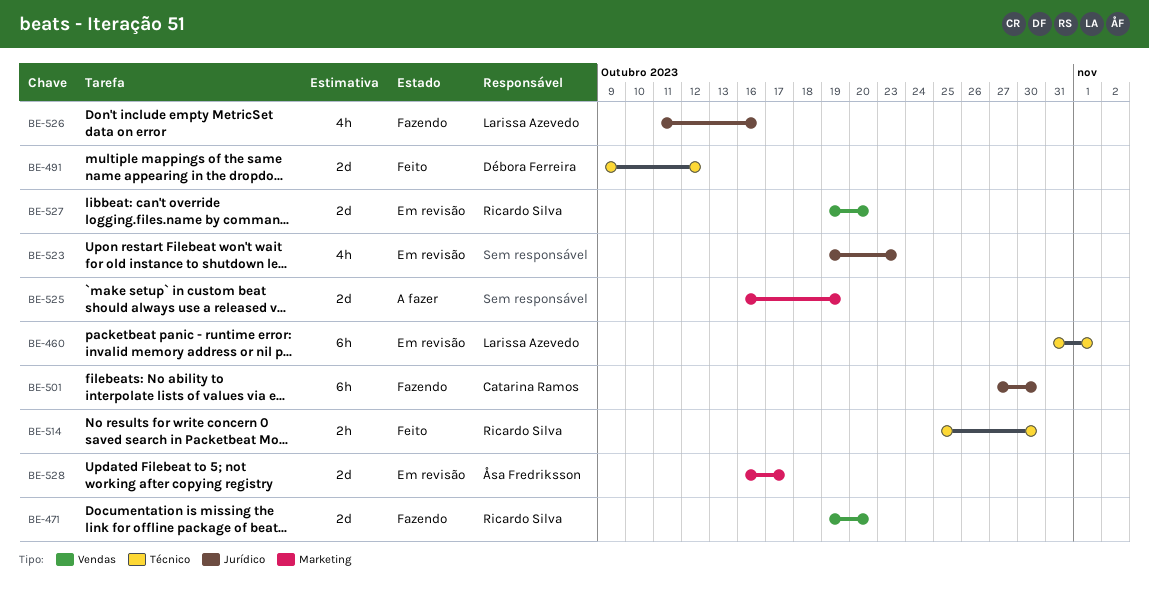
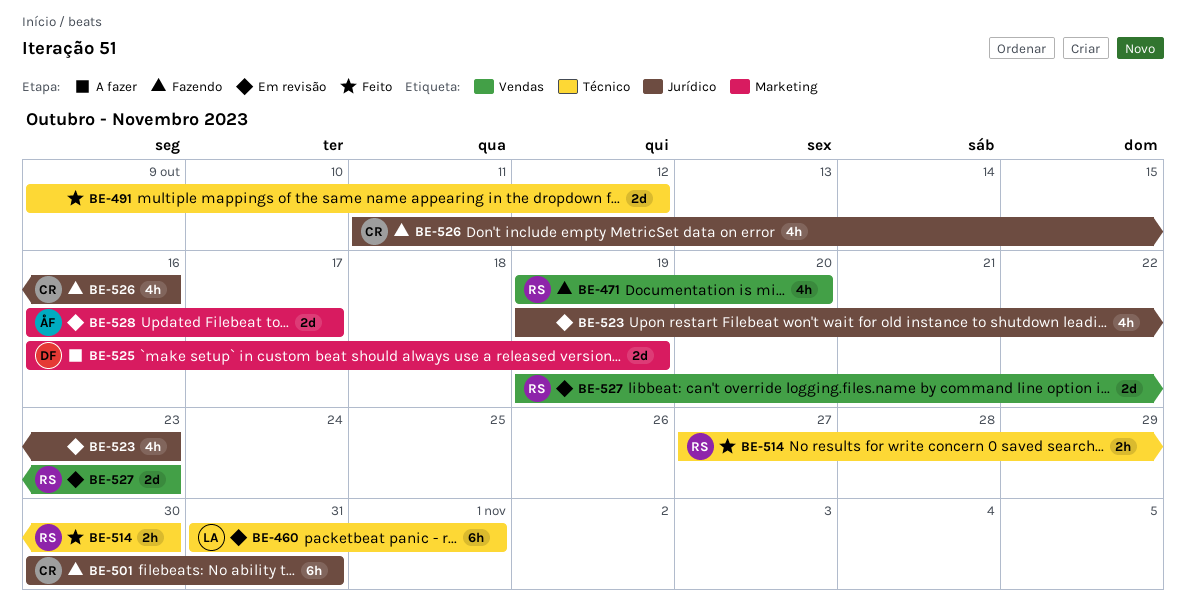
BE-471, estimate: 2d -> 4h
BE-491, owner: Débora Ferreira -> none
BE-501, start: Oct 27 -> Oct 30
BE-501, due: Oct 30 -> Oct 31
BE-514, start: Oct 25 -> Oct 27
BE-525, owner: none -> Débora Ferreira
BE-526, owner: Larissa Azevedo -> Catarina Ramos
BE-527, due: Oct 20 -> Oct 23

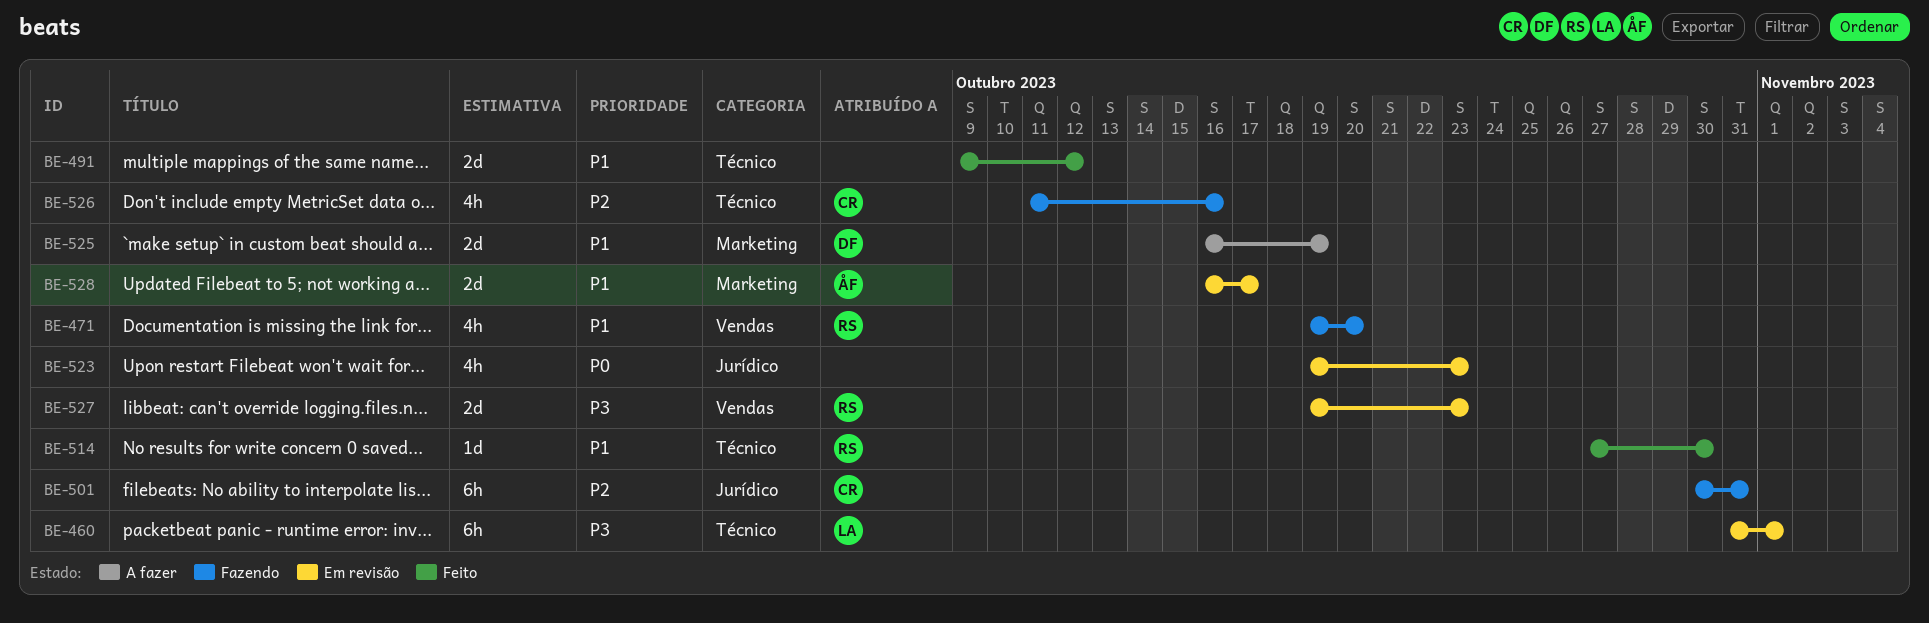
BE-514, estimate: 2h -> 1d
BE-526, label: Jurídico -> Técnico

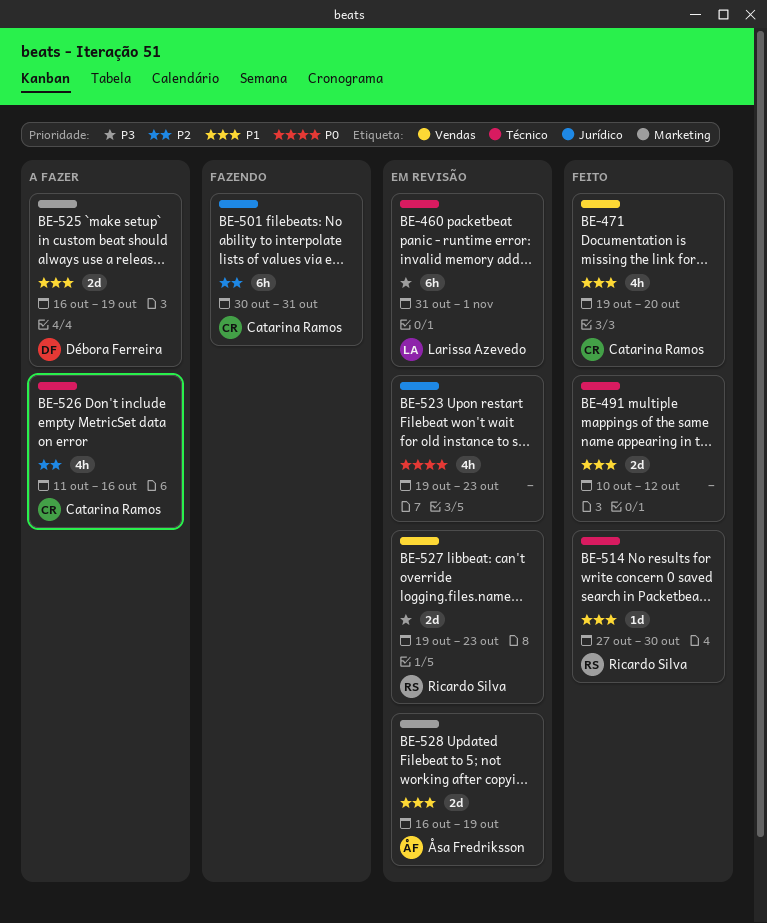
BE-471, status: Fazendo -> Feito
BE-471, owner: Ricardo Silva -> Catarina Ramos
BE-491, start: Oct 9 -> Oct 10
BE-526, status: Fazendo -> A fazer
BE-528, due: Oct 17 -> Oct 19

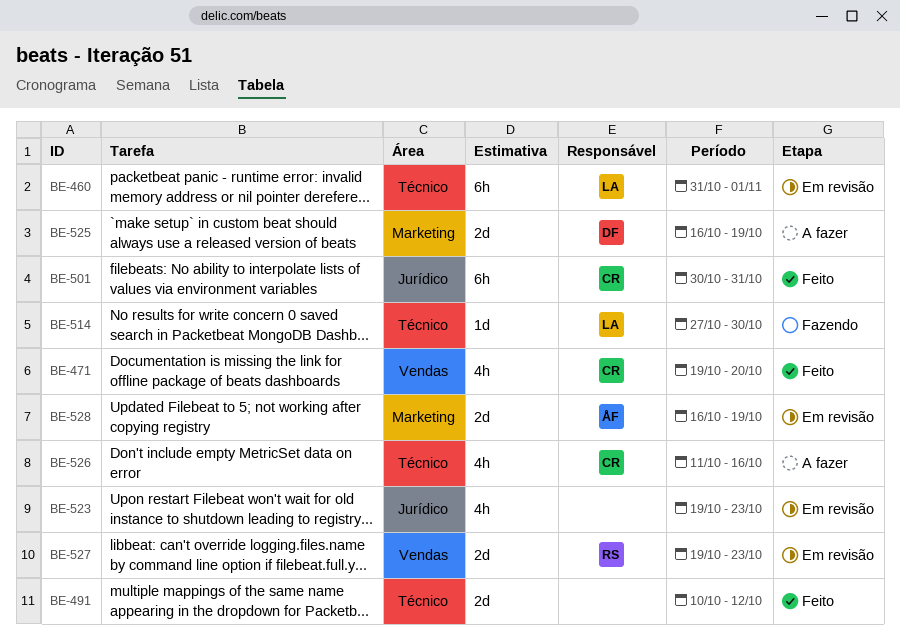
BE-501, status: Fazendo -> Feito
BE-514, status: Feito -> Fazendo
BE-514, owner: Ricardo Silva -> Larissa Azevedo

